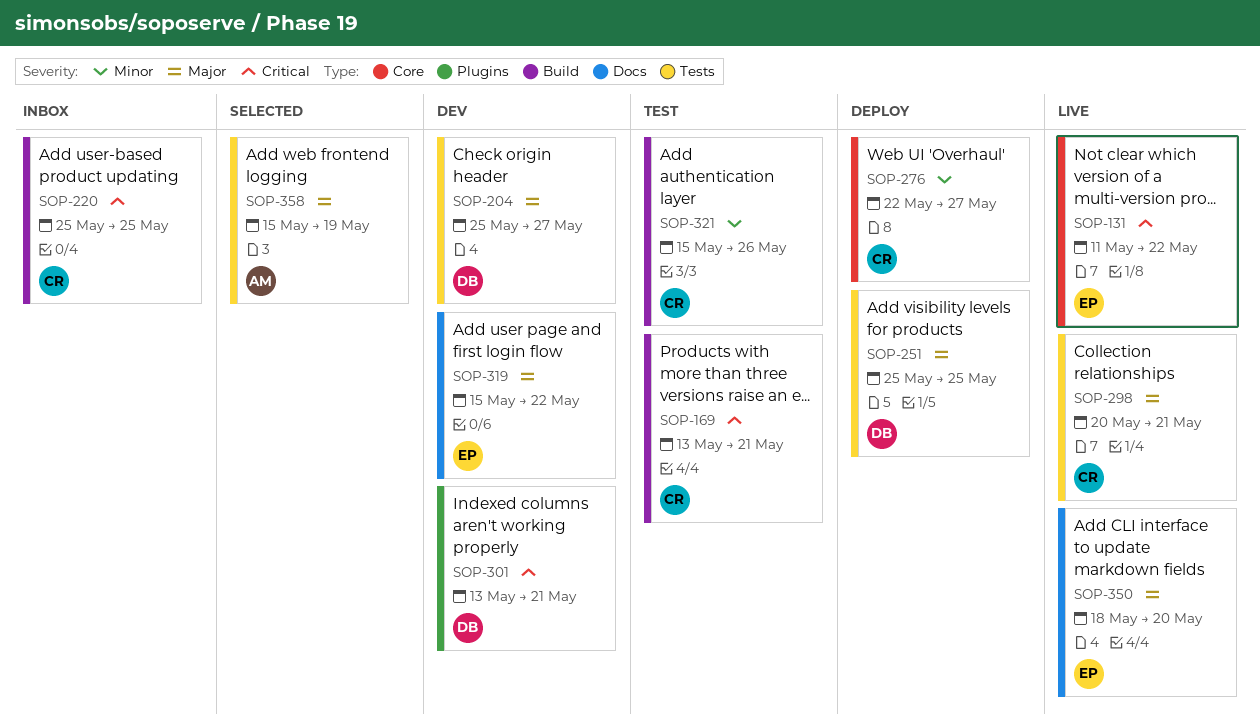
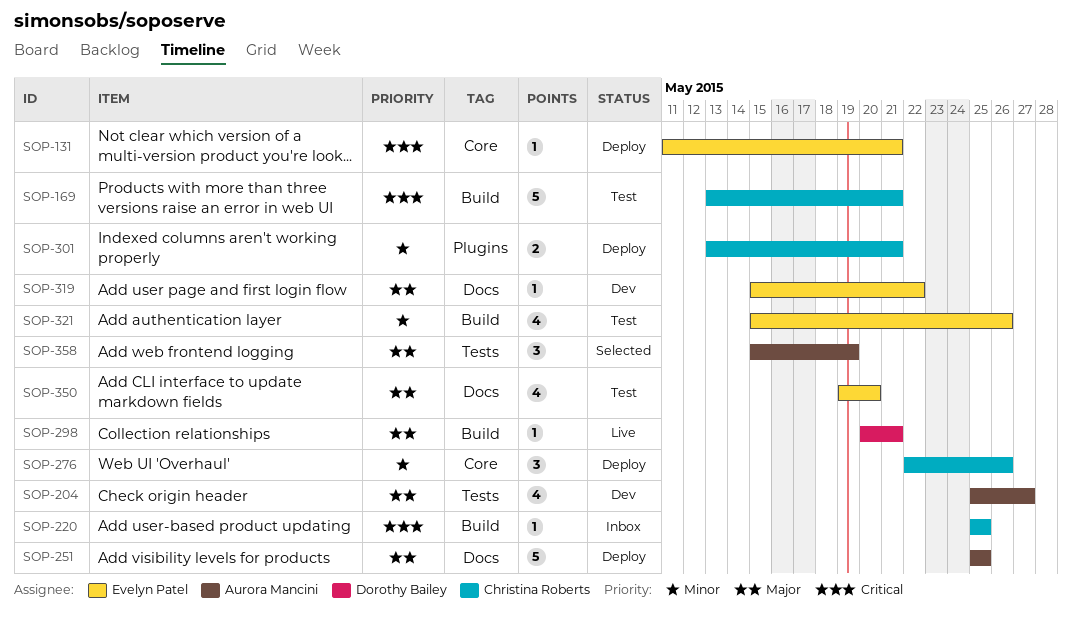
SOP-131, status: Live -> Deploy
SOP-131, due: May 22 -> May 21
SOP-204, owner: Dorothy Bailey -> Aurora Mancini
SOP-251, owner: Dorothy Bailey -> Aurora Mancini
SOP-251, label: Tests -> Docs
SOP-276, due: May 27 -> May 26
SOP-298, owner: Christina Roberts -> Dorothy Bailey
SOP-298, label: Tests -> Build
SOP-301, status: Dev -> Deploy
SOP-301, owner: Dorothy Bailey -> Christina Roberts
SOP-301, priority: Critical -> Minor
SOP-321, owner: Christina Roberts -> Evelyn Patel
SOP-350, status: Live -> Test
SOP-350, start: May 18 -> May 19

